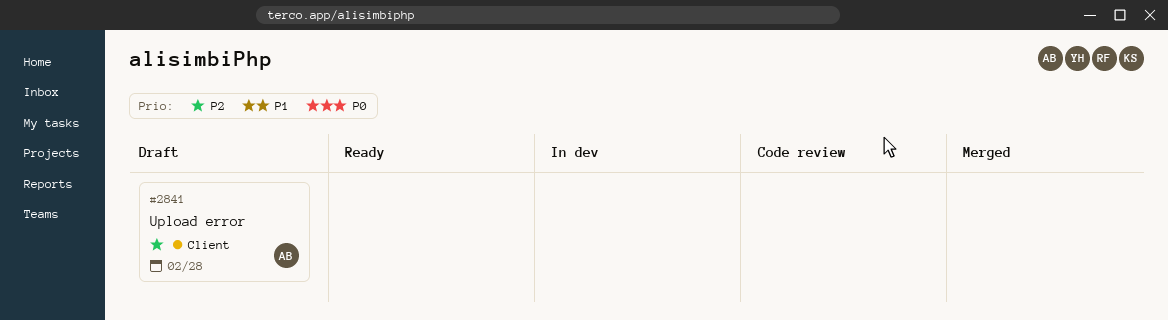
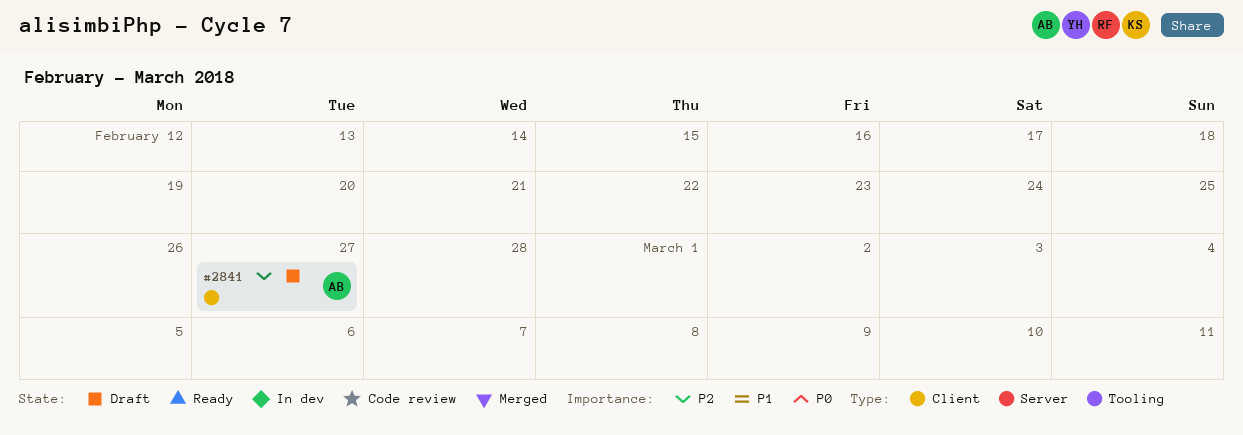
#2841, due: Feb 28 -> Feb 27

